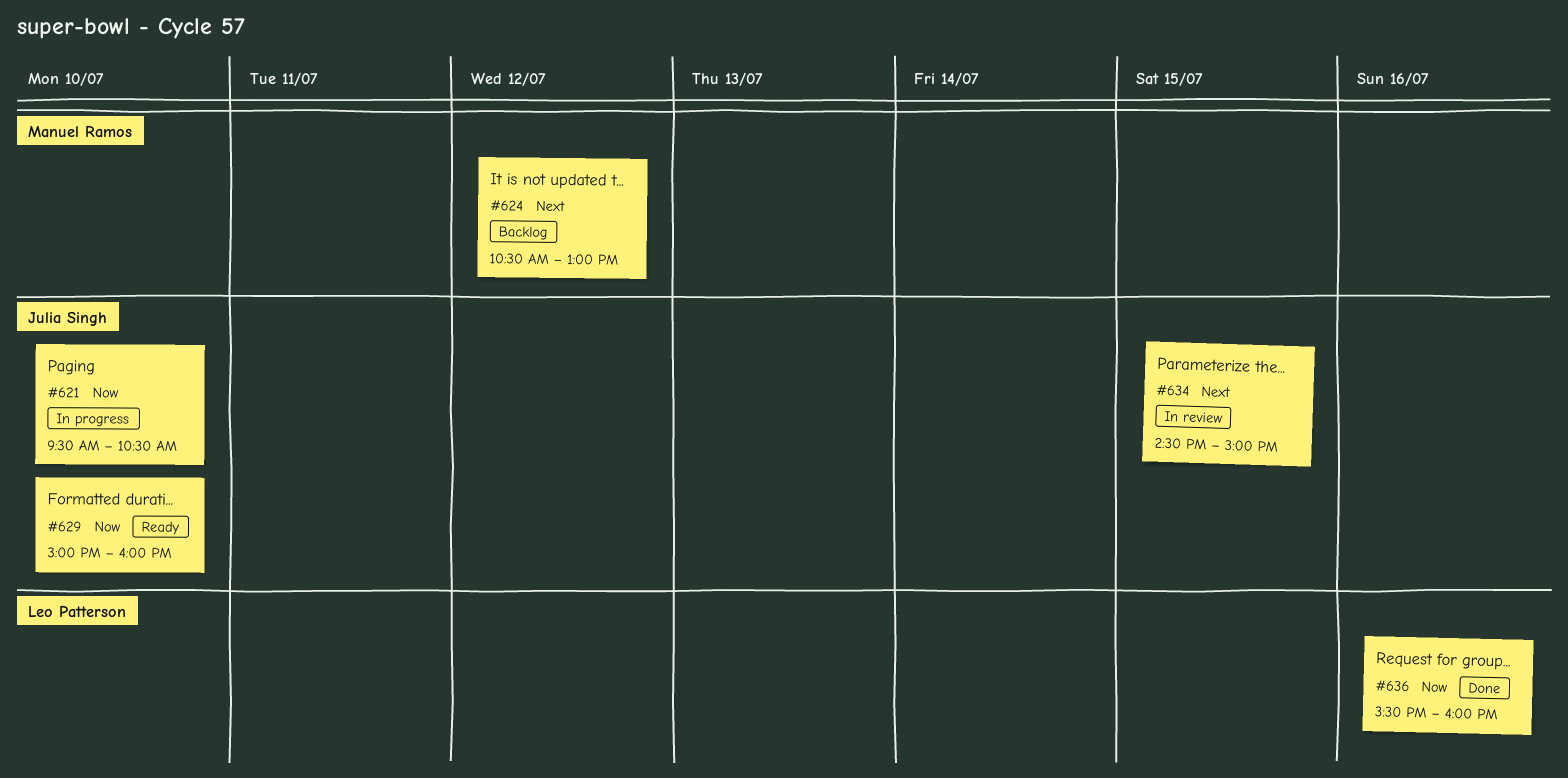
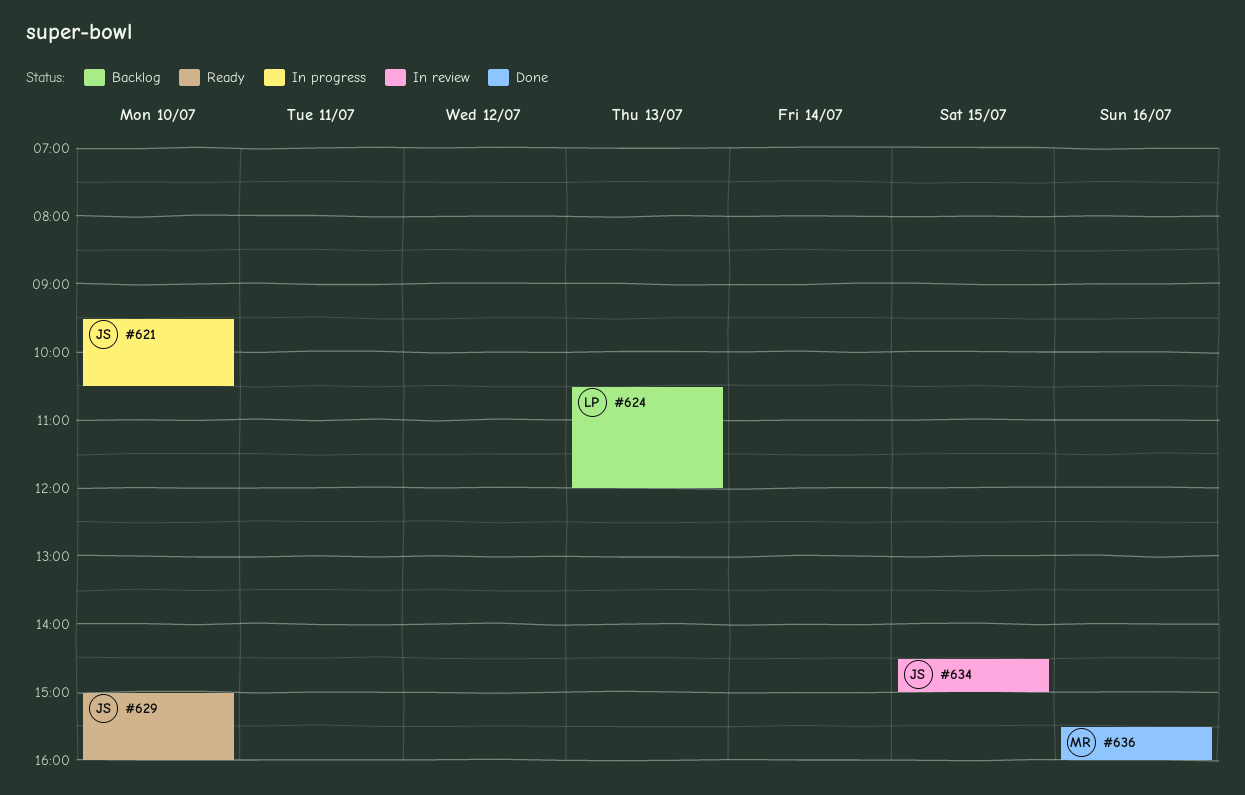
#624, owner: Manuel Ramos -> Leo Patterson
#624, day: Jul 12 -> Jul 13
#624, ends: 13:00 -> 12:00
#636, owner: Leo Patterson -> Manuel Ramos

